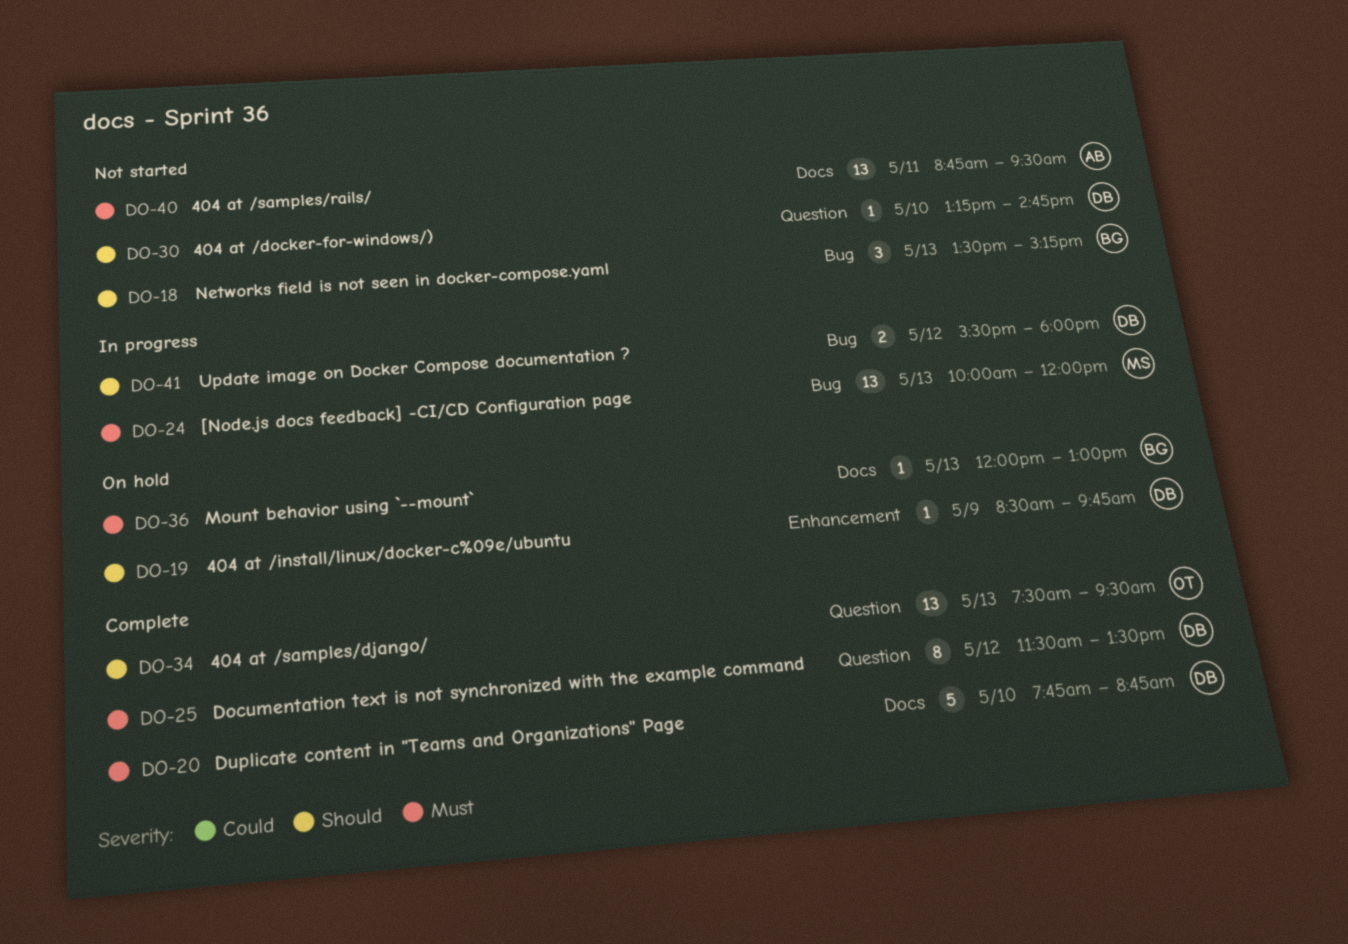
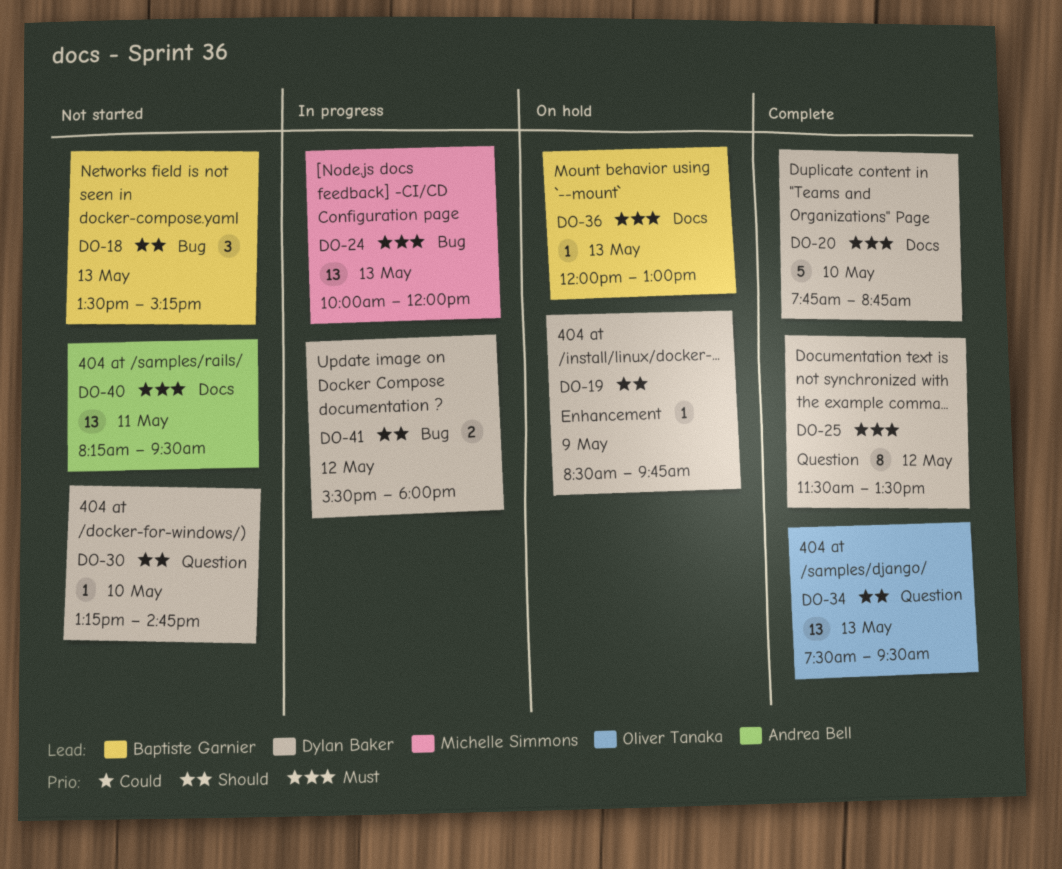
DO-40, begins: 08:45 -> 08:15

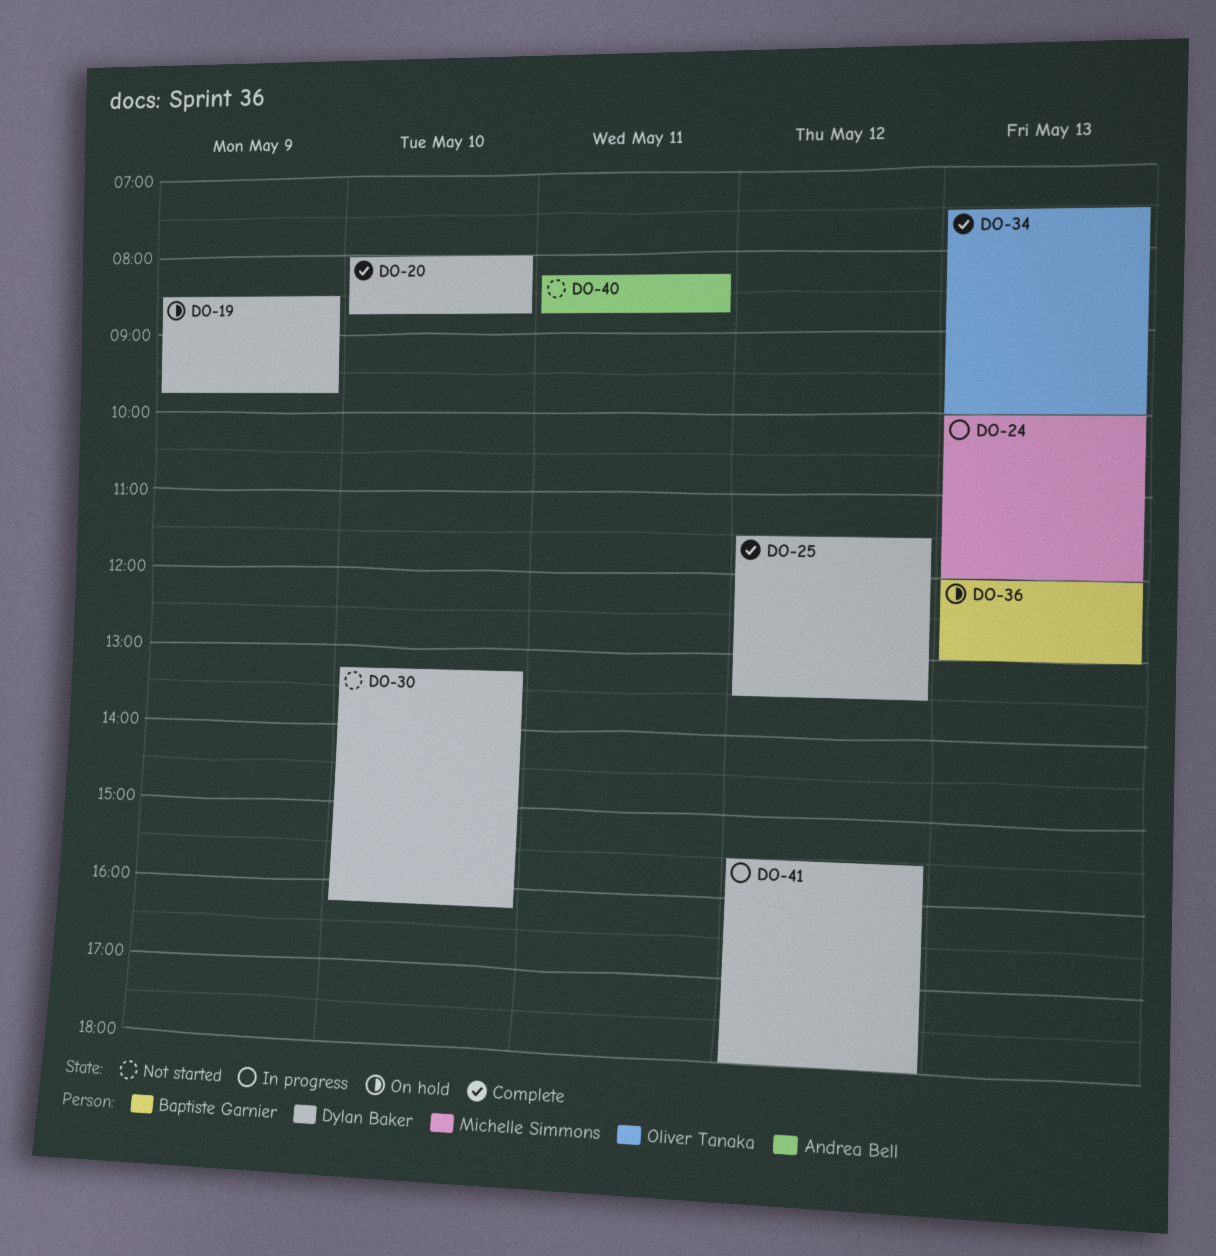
DO-18: present -> none
DO-20, begins: 07:45 -> 08:00
DO-30, ends: 14:45 -> 16:15
DO-34, ends: 09:30 -> 10:00
DO-40, ends: 09:30 -> 08:45

